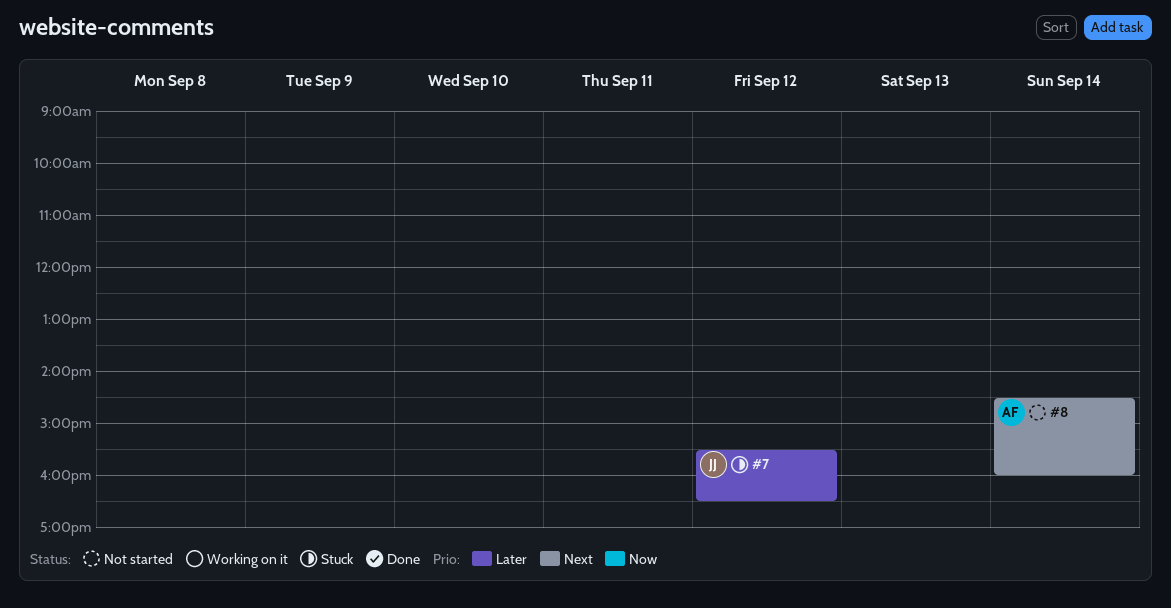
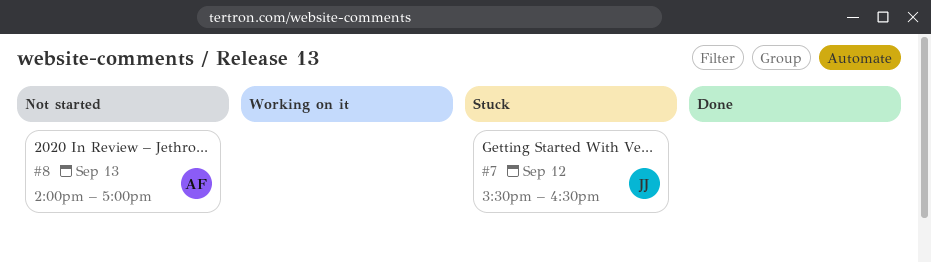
#8, day: Sep 14 -> Sep 13
#8, begins: 14:30 -> 14:00
#8, ends: 16:00 -> 17:00

